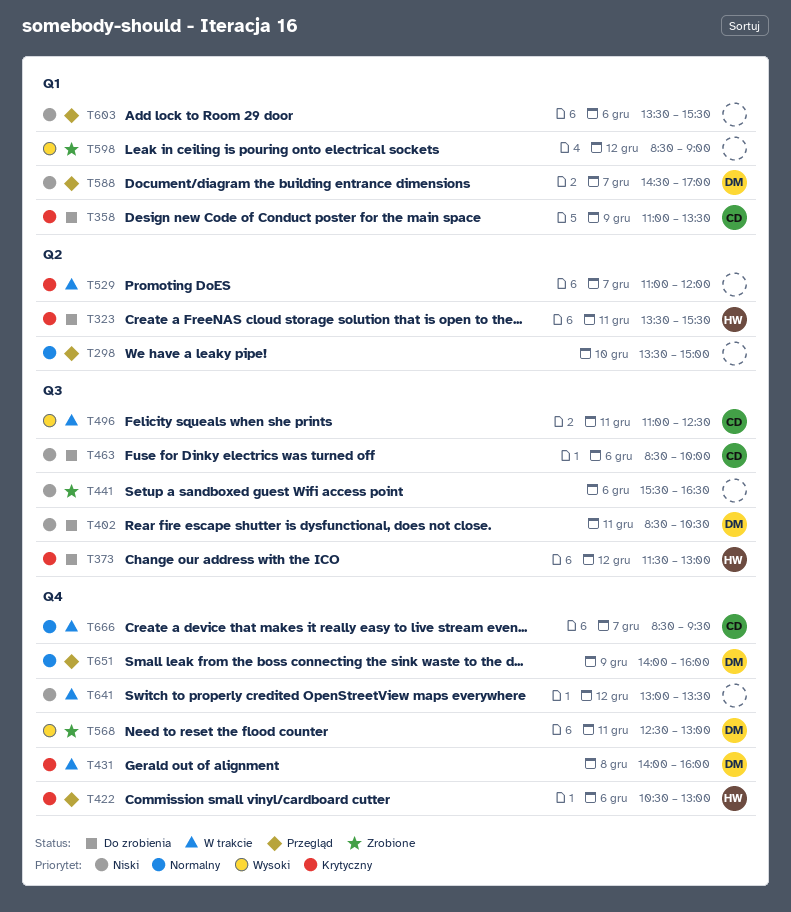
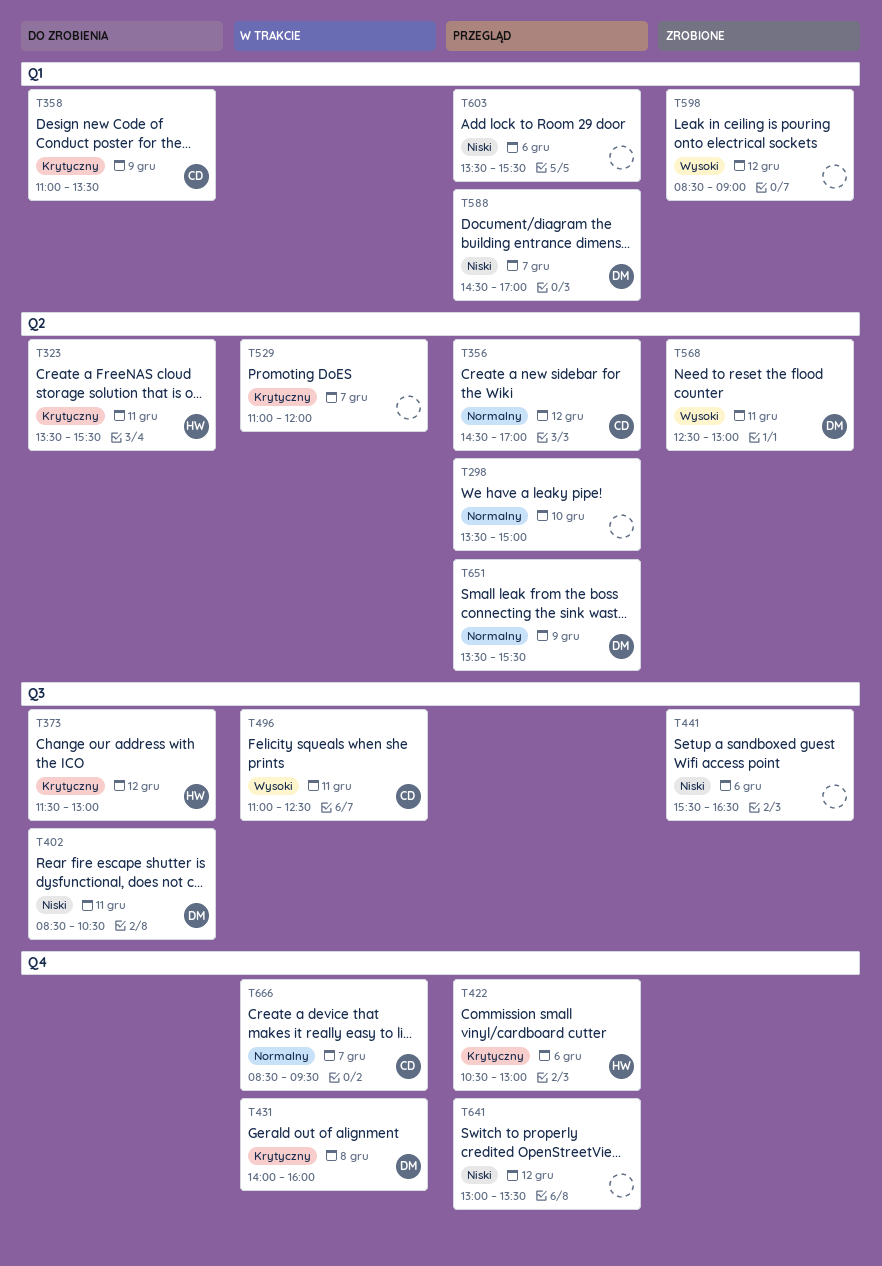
T356: none -> present
T463: present -> none
T568, label: Q4 -> Q2
T641, status: W trakcie -> Przegląd
T651, label: Q4 -> Q2
T651, begins: 14:00 -> 13:30
T651, ends: 16:00 -> 15:30

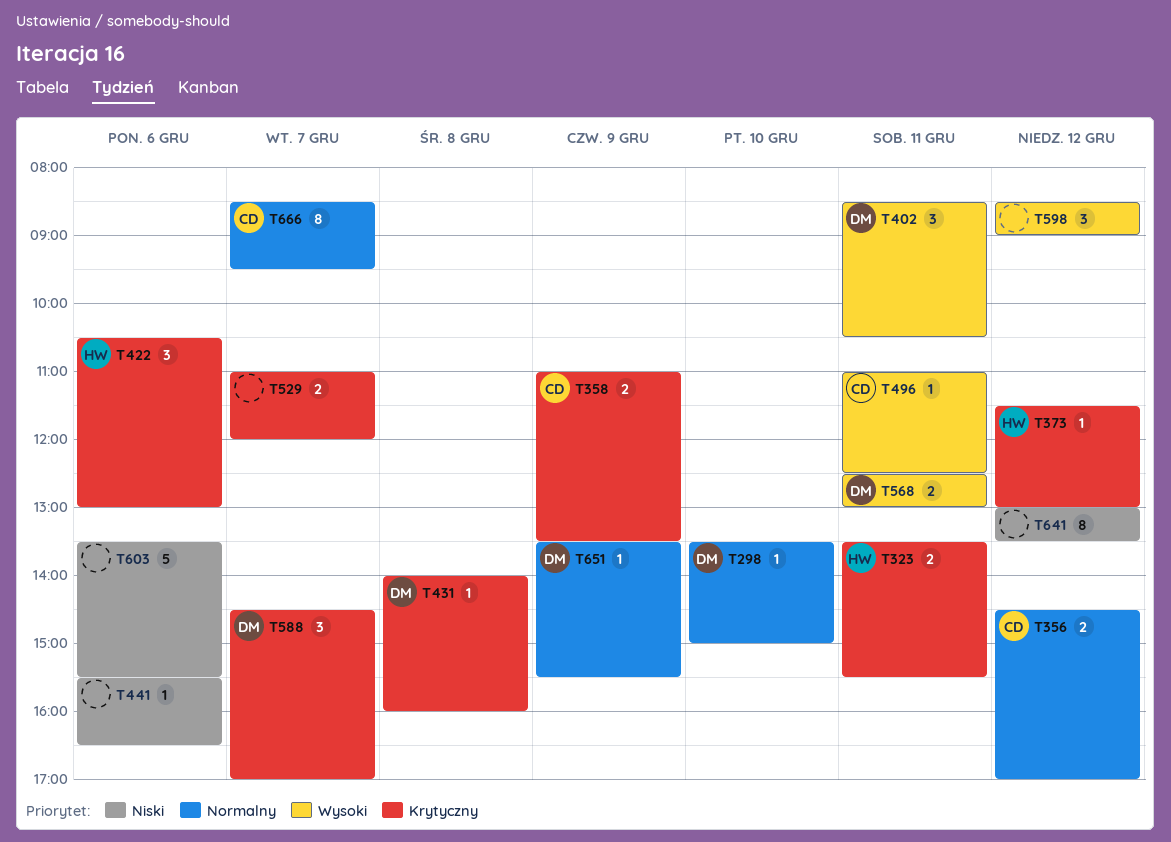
T298, owner: none -> DM
T402, priority: Niski -> Wysoki
T588, priority: Niski -> Krytyczny

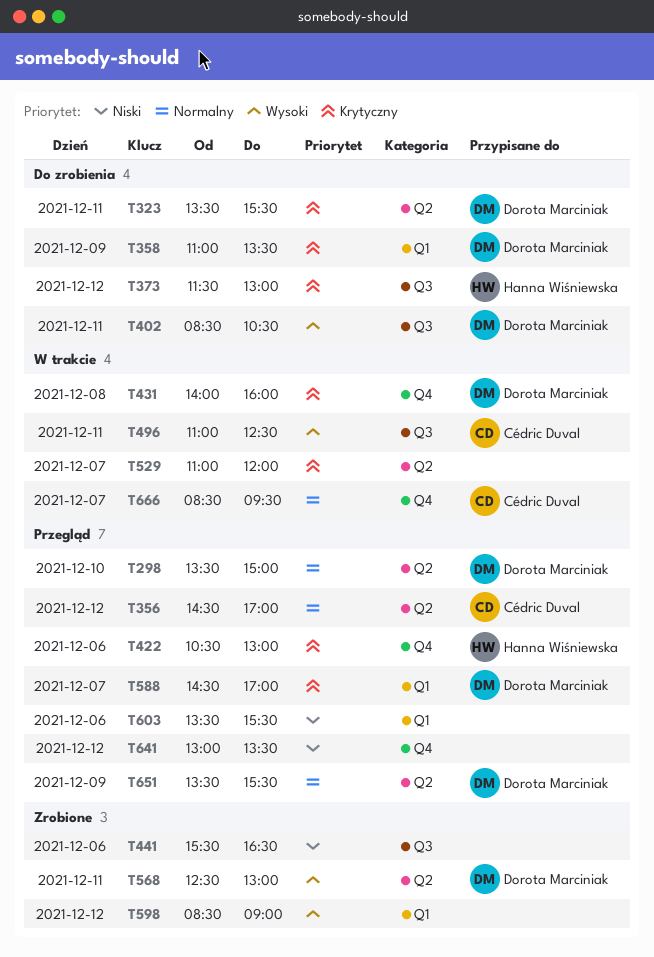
T323, owner: Hanna Wiśniewska -> Dorota Marciniak
T358, owner: Cédric Duval -> Dorota Marciniak

